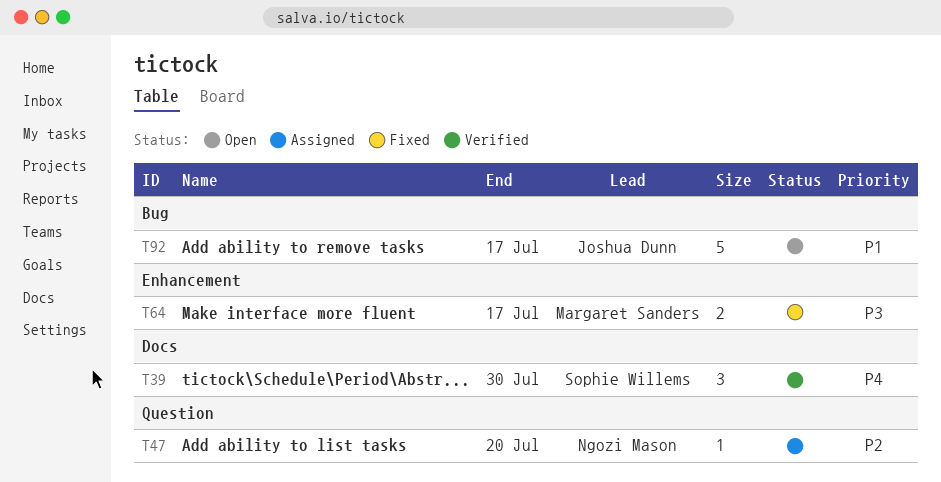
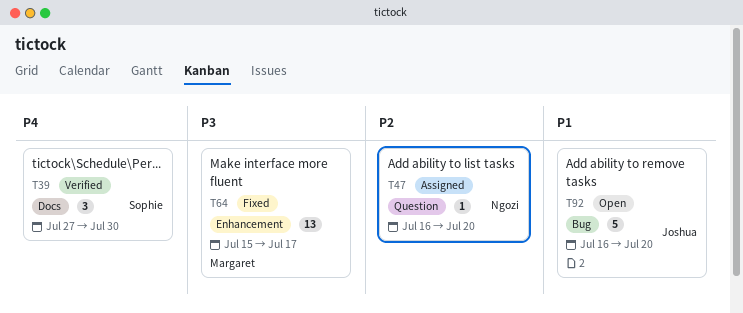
T64, estimate: 2 -> 13
T92, due: Jul 17 -> Jul 20

